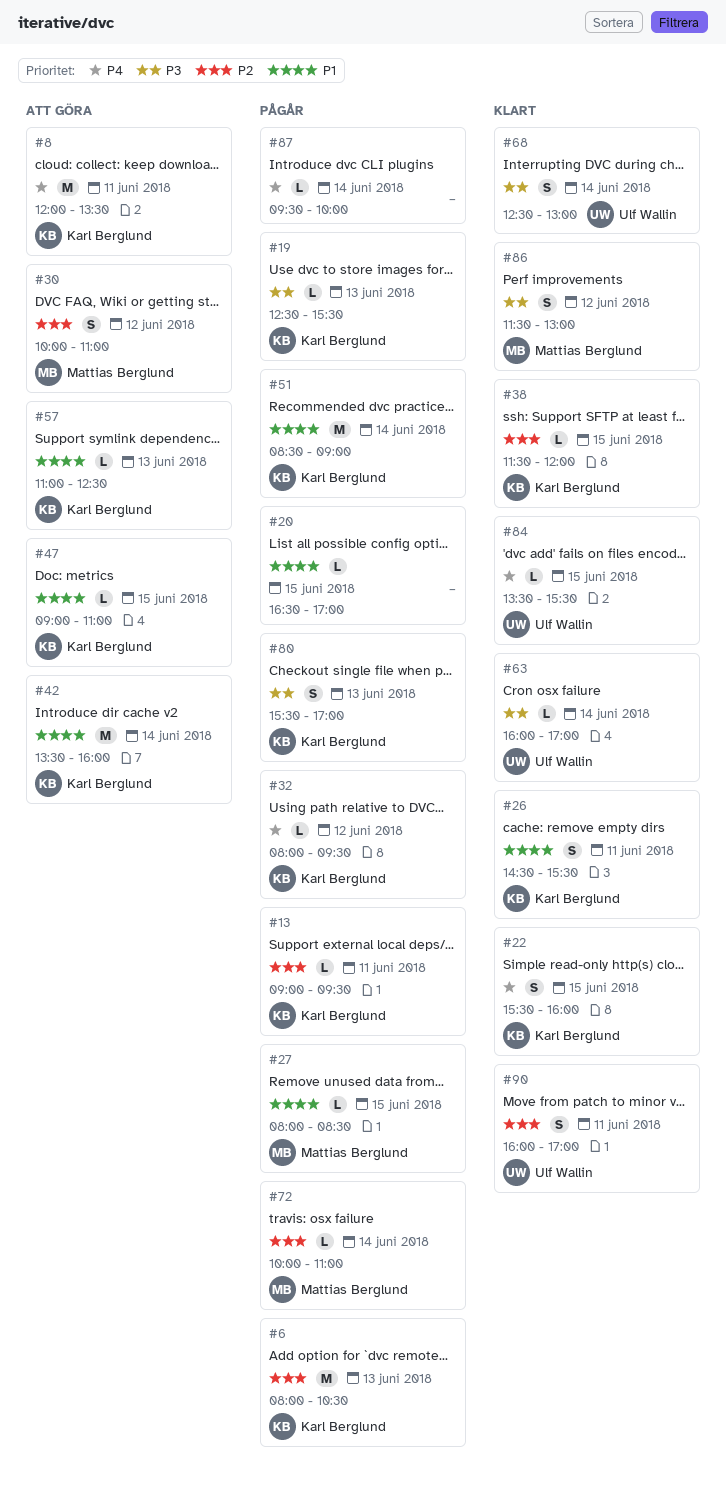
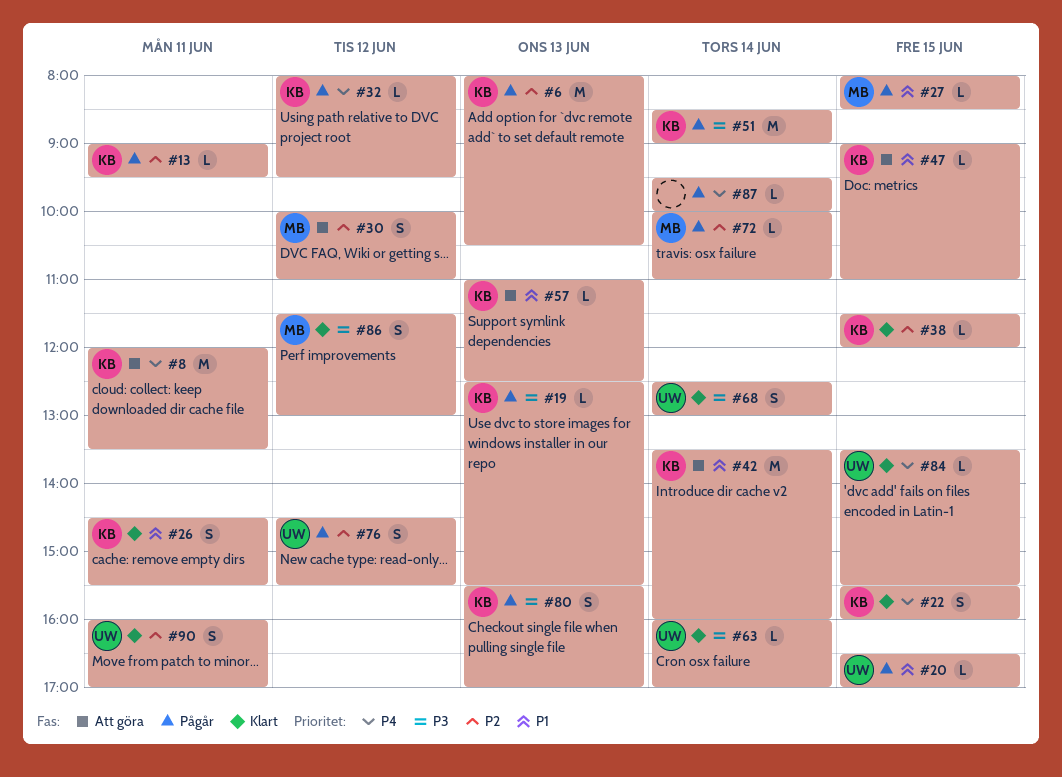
#20, owner: none -> Ulf Wallin
#51, priority: P1 -> P3
#76: none -> present

